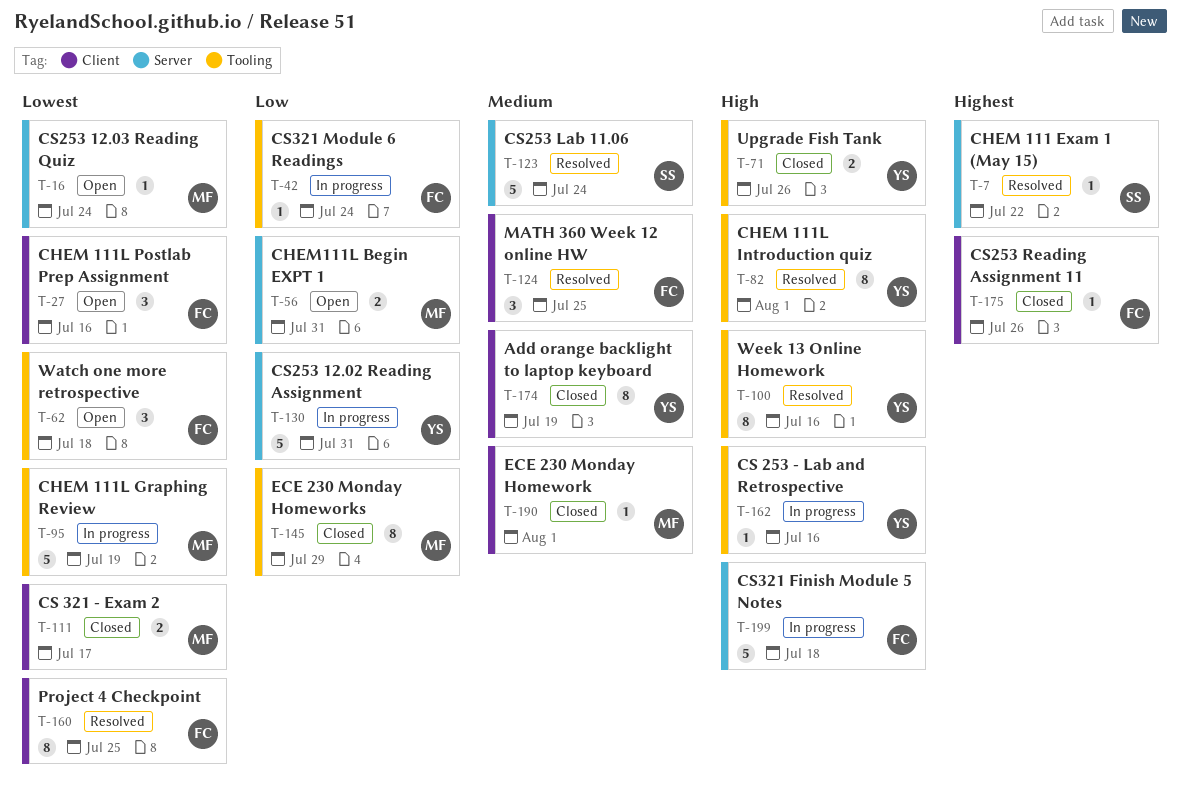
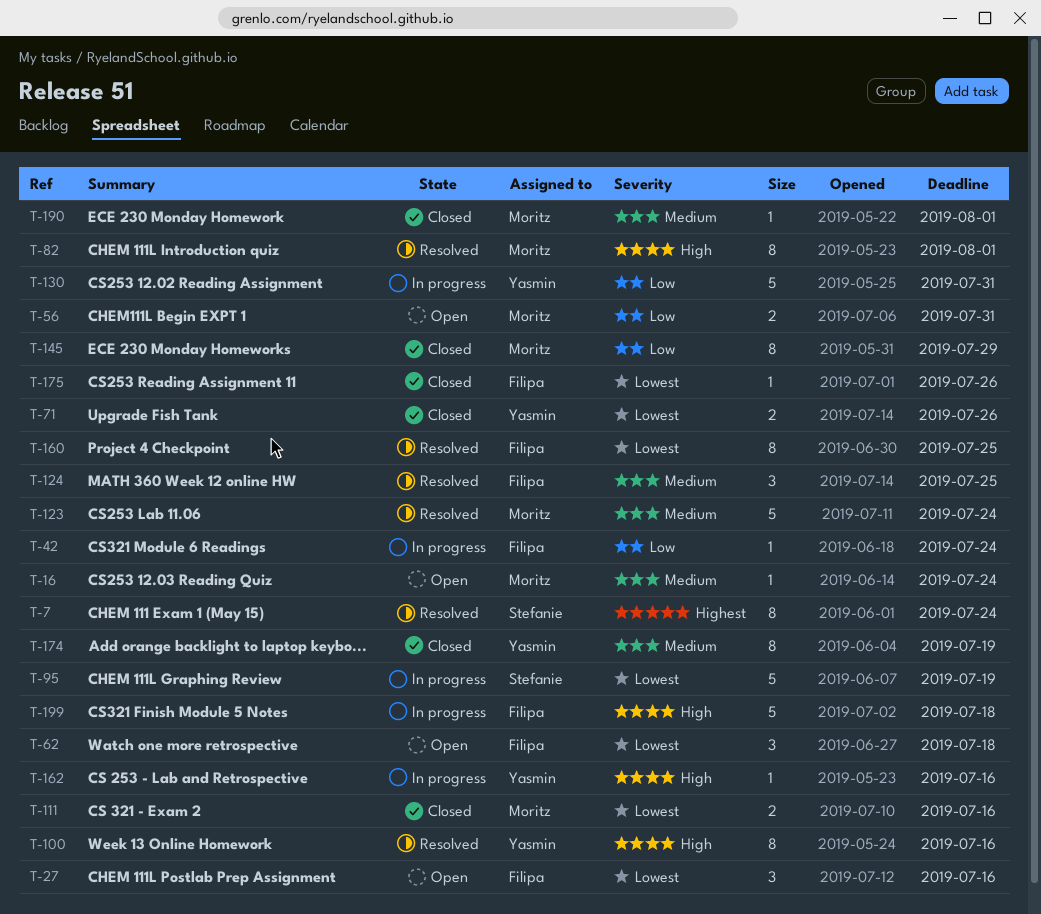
T-7, estimate: 1 -> 8
T-7, due: Jul 22 -> Jul 24
T-16, priority: Lowest -> Medium
T-71, priority: High -> Lowest
T-82, owner: Yasmin -> Moritz
T-95, owner: Moritz -> Stefanie
T-111, due: Jul 17 -> Jul 16
T-123, owner: Stefanie -> Moritz
T-175, priority: Highest -> Lowest

